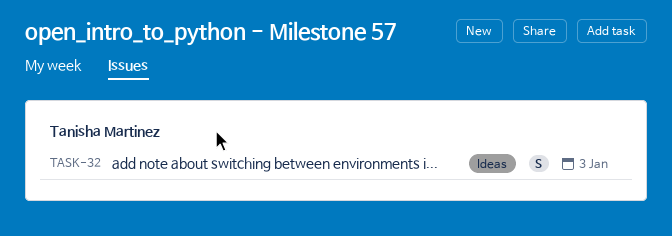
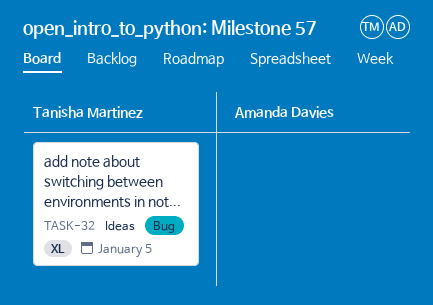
TASK-32, estimate: S -> XL
TASK-32, due: Jan 3 -> Jan 5

